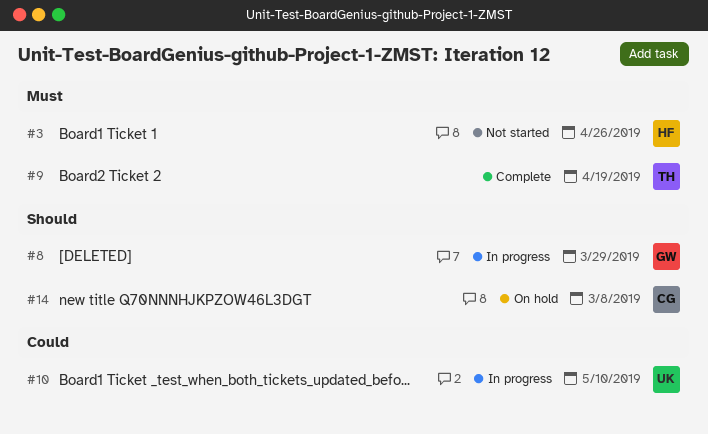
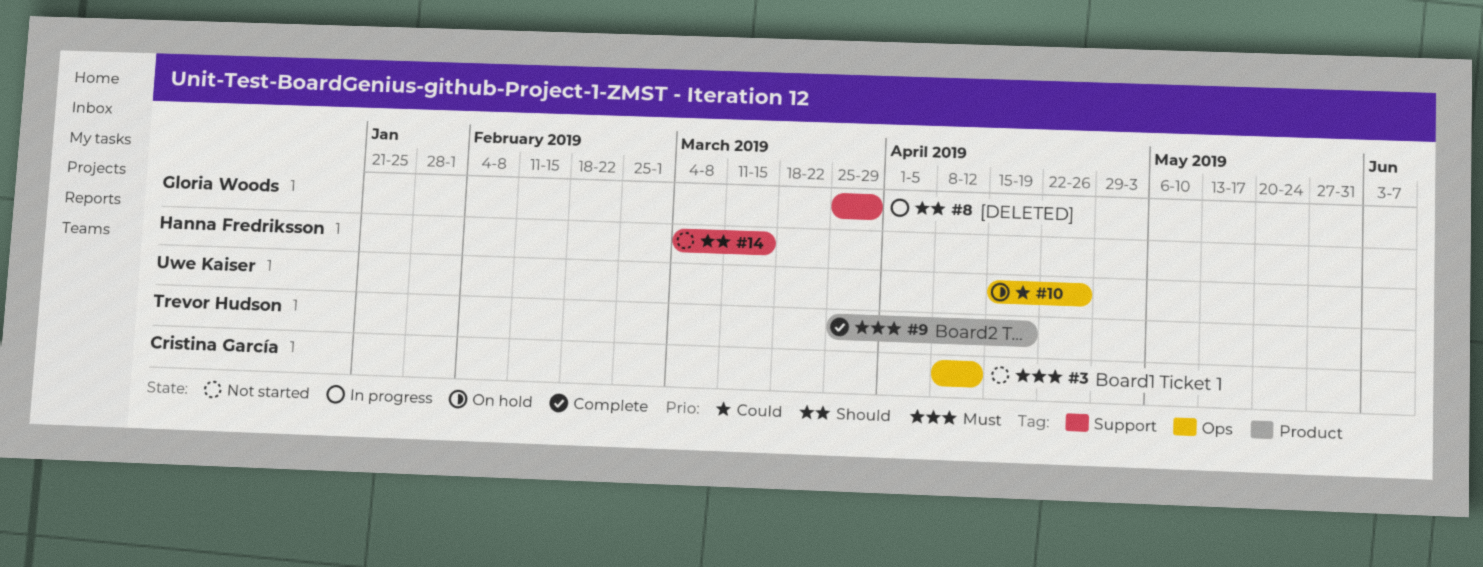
#3, owner: Hanna Fredriksson -> Cristina García
#3, due: Apr 26 -> Apr 12
#10, status: In progress -> On hold
#10, due: May 10 -> Apr 26
#14, status: On hold -> Not started
#14, owner: Cristina García -> Hanna Fredriksson
#14, due: Mar 8 -> Mar 15

